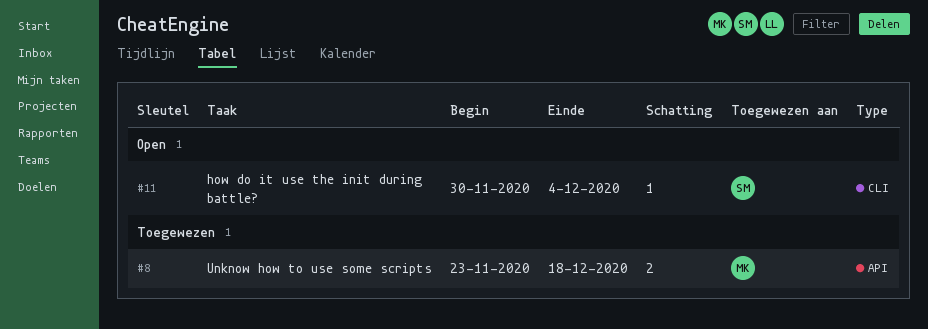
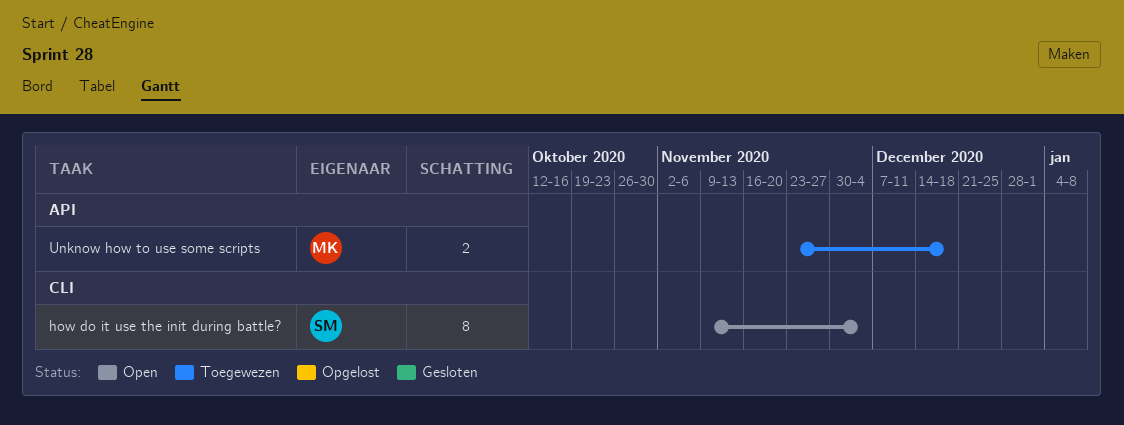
how do it use the init during battle?, estimate: 1 -> 8
how do it use the init during battle?, start: Nov 30 -> Nov 9

